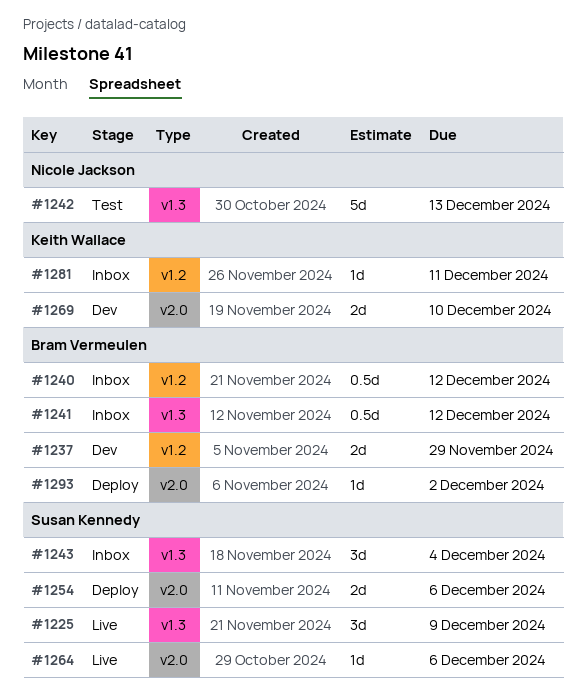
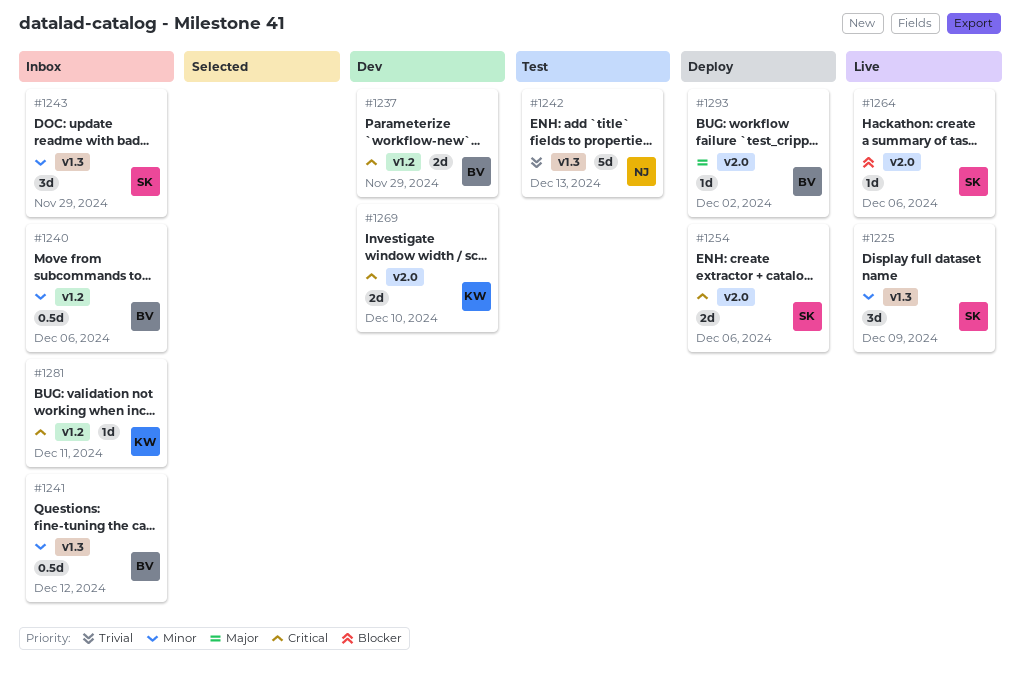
#1240, due: Dec 12 -> Dec 6
#1243, due: Dec 4 -> Nov 29

